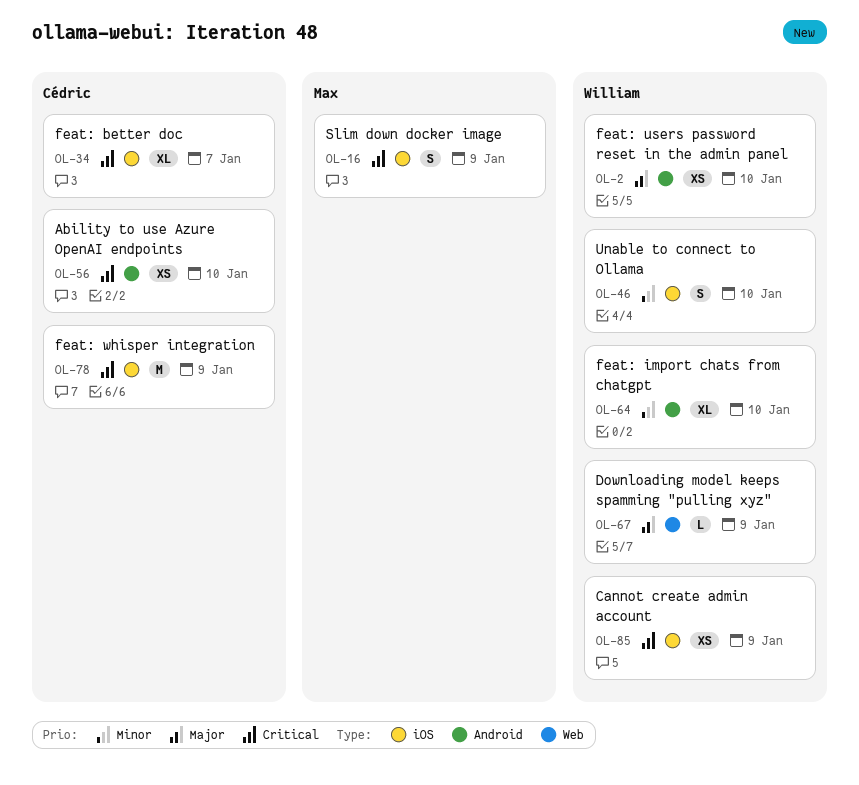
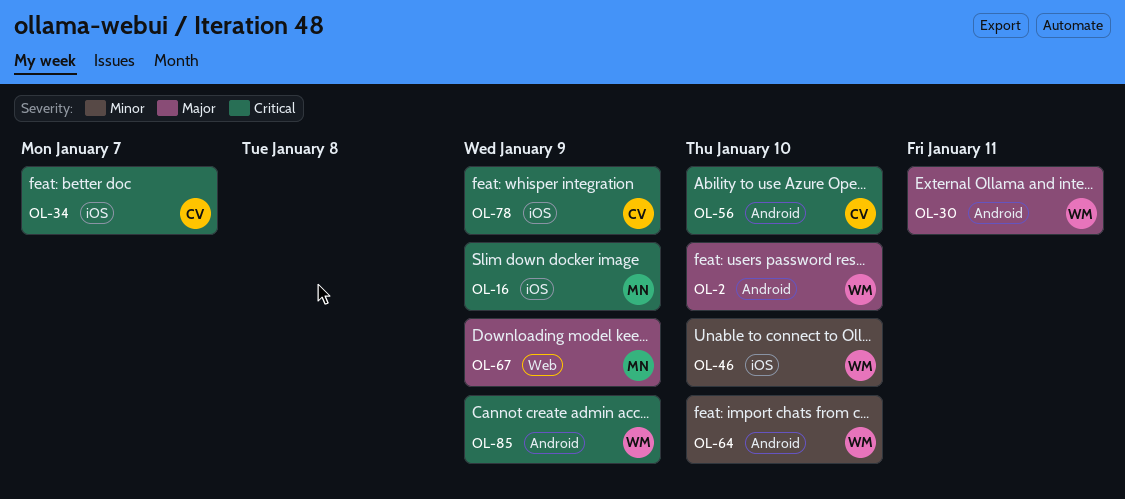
OL-30: none -> present
OL-67, owner: William -> Max
OL-85, label: iOS -> Android

